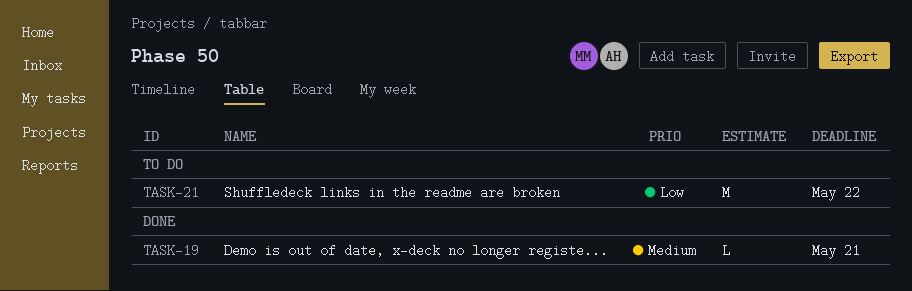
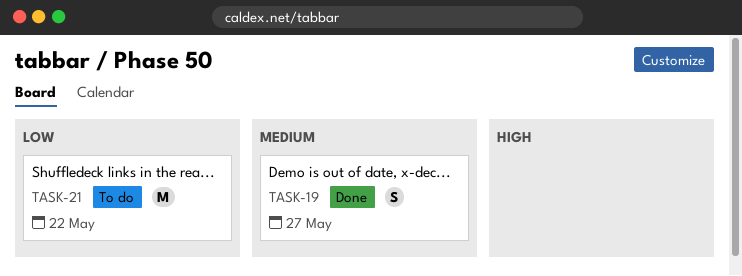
TASK-19, estimate: L -> S
TASK-19, due: May 21 -> May 27

